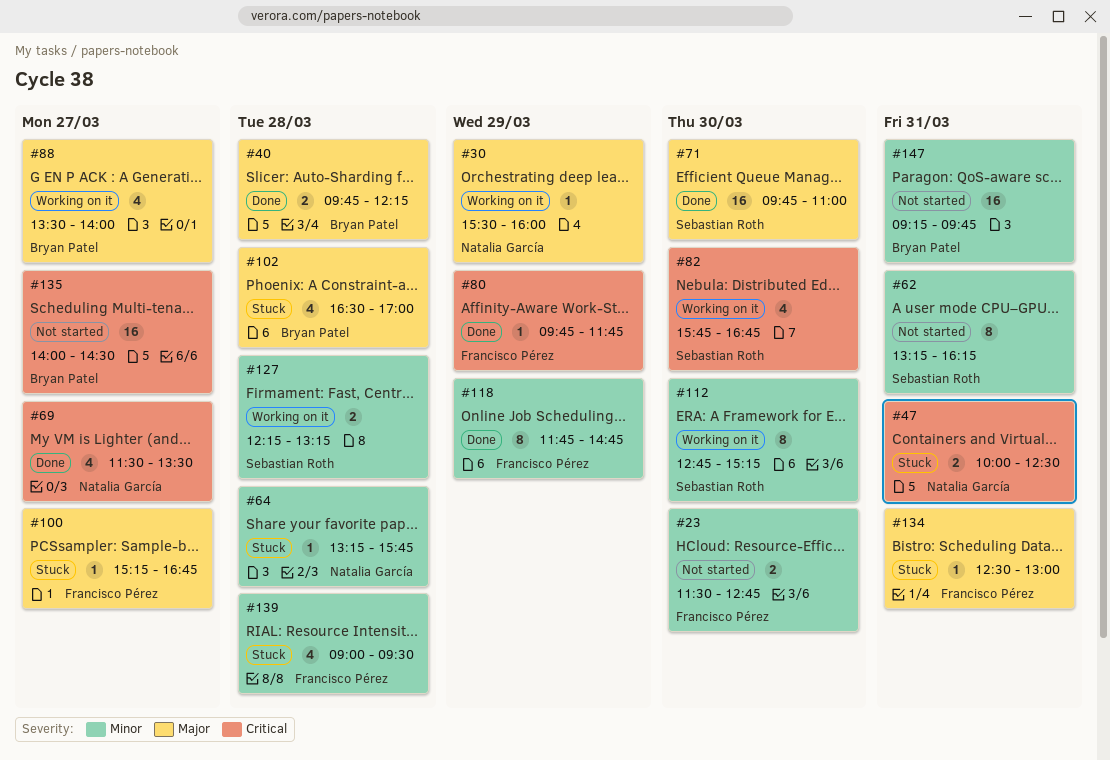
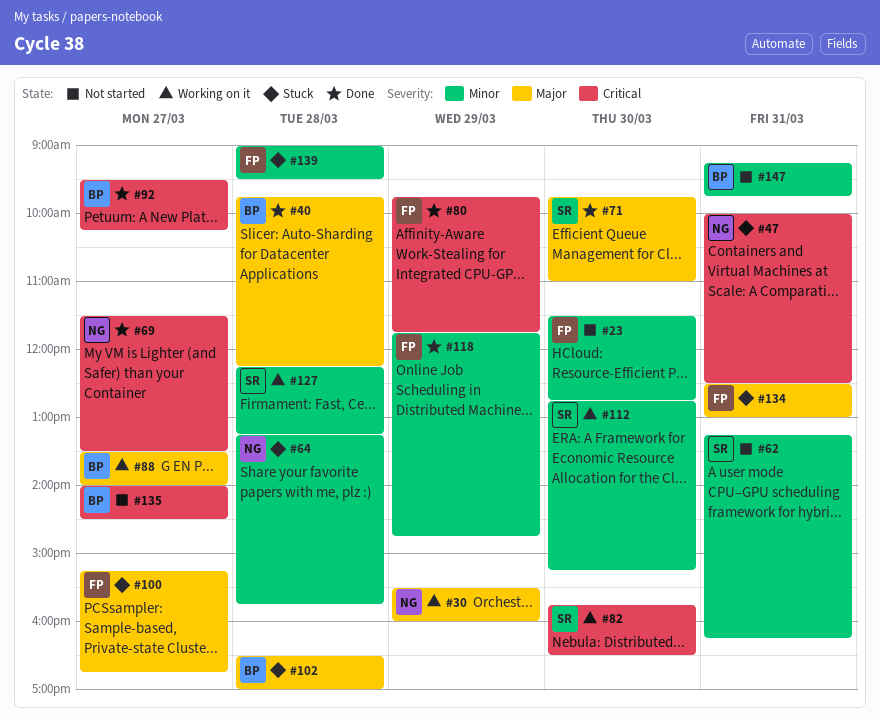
#82, ends: 16:45 -> 16:30
#92: none -> present

